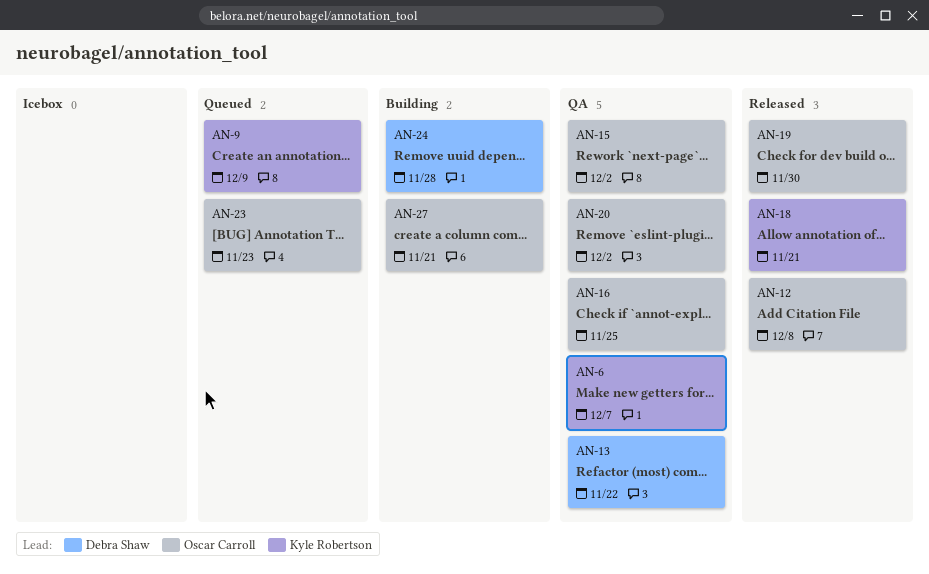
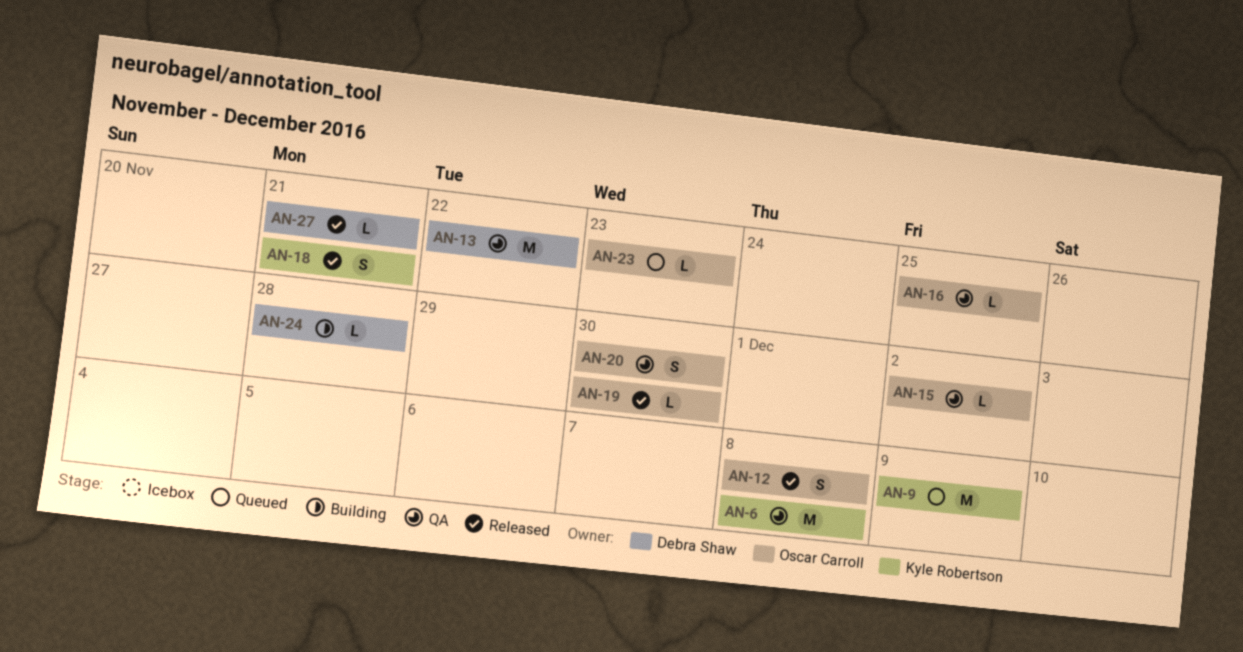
AN-6, due: Dec 7 -> Dec 8
AN-20, due: Dec 2 -> Nov 30
AN-27, status: Building -> Released
AN-27, owner: Oscar Carroll -> Debra Shaw

